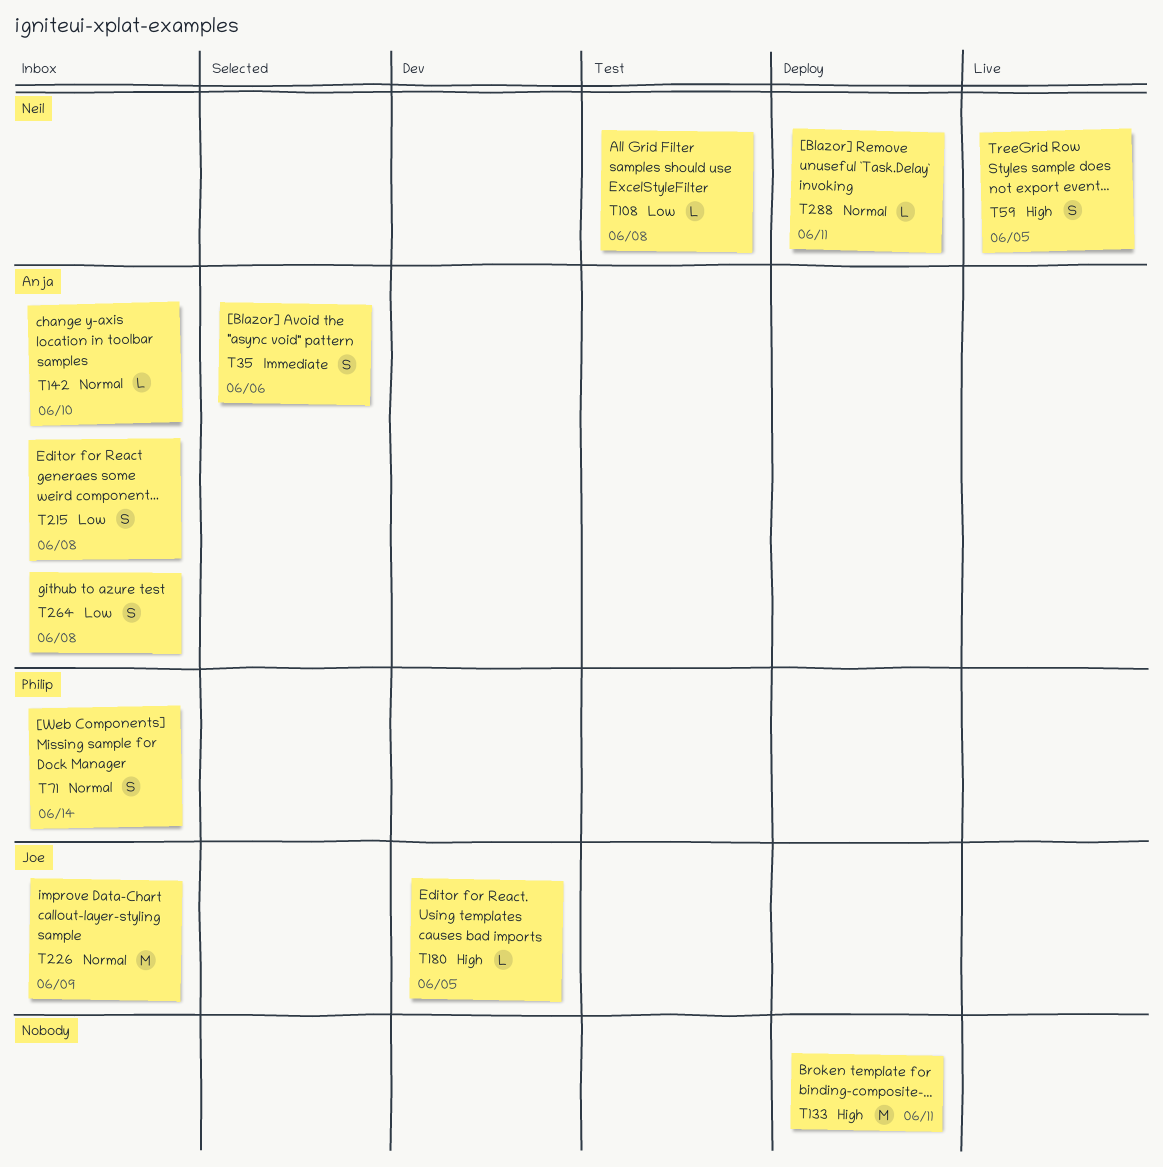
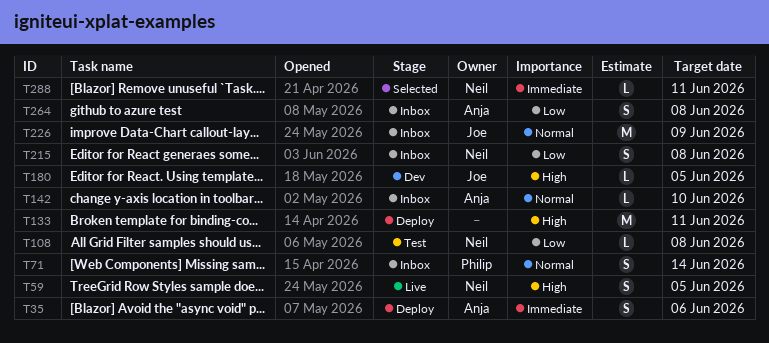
T35, status: Selected -> Deploy
T215, owner: Anja -> Neil
T288, status: Deploy -> Selected
T288, priority: Normal -> Immediate

